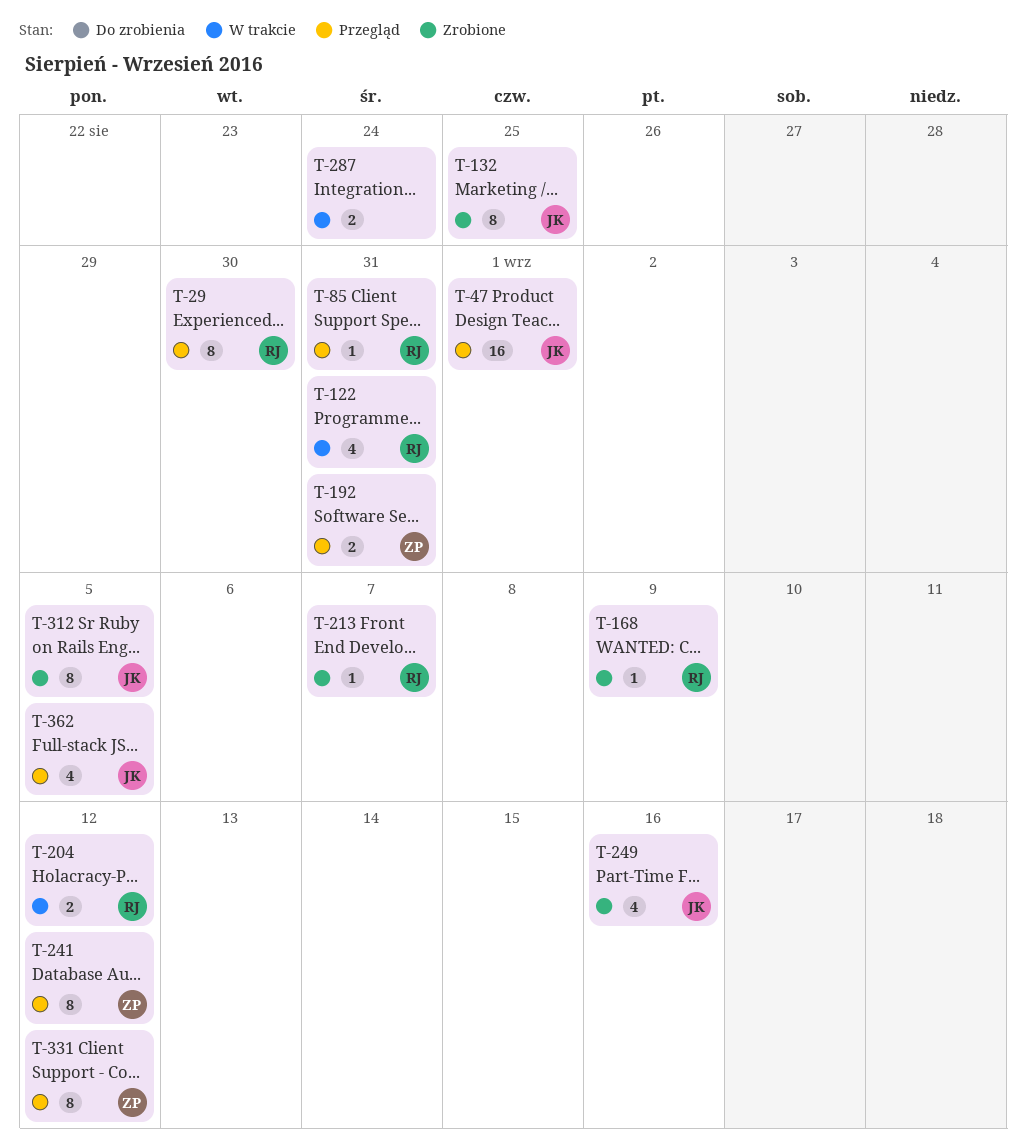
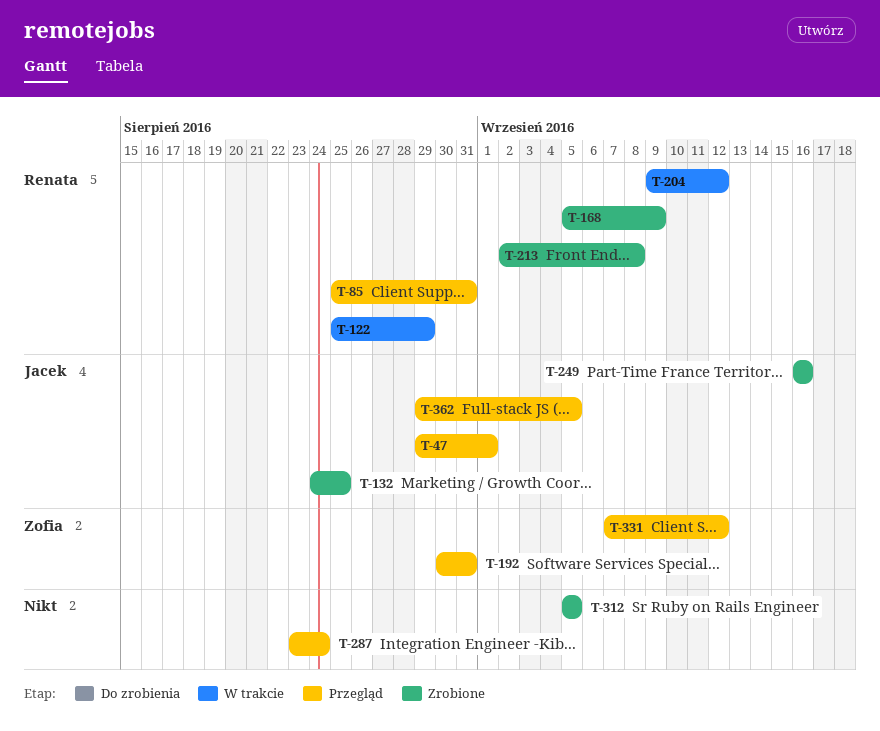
T-29: present -> none
T-122, due: Aug 31 -> Aug 29
T-213, due: Sep 7 -> Sep 8
T-241: present -> none
T-287, status: W trakcie -> Przegląd
T-312, owner: Jacek -> none

